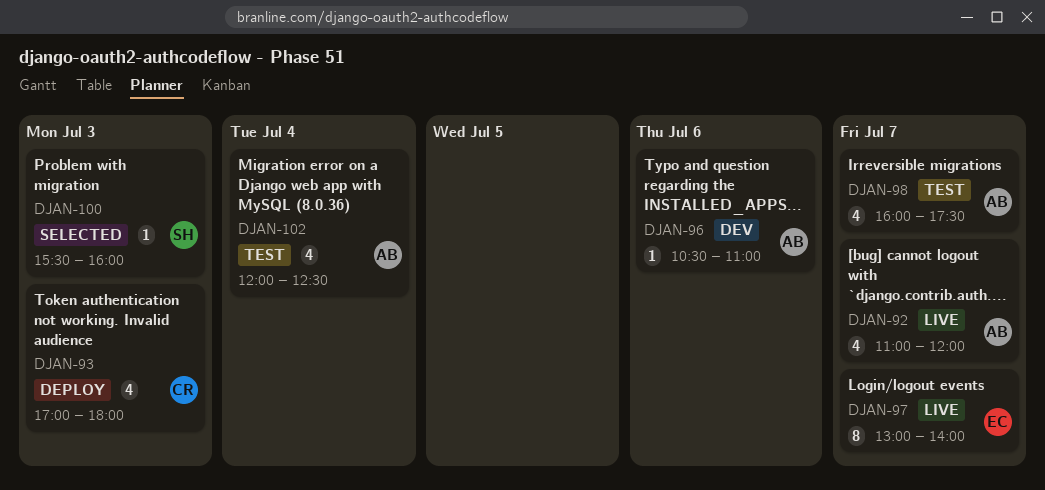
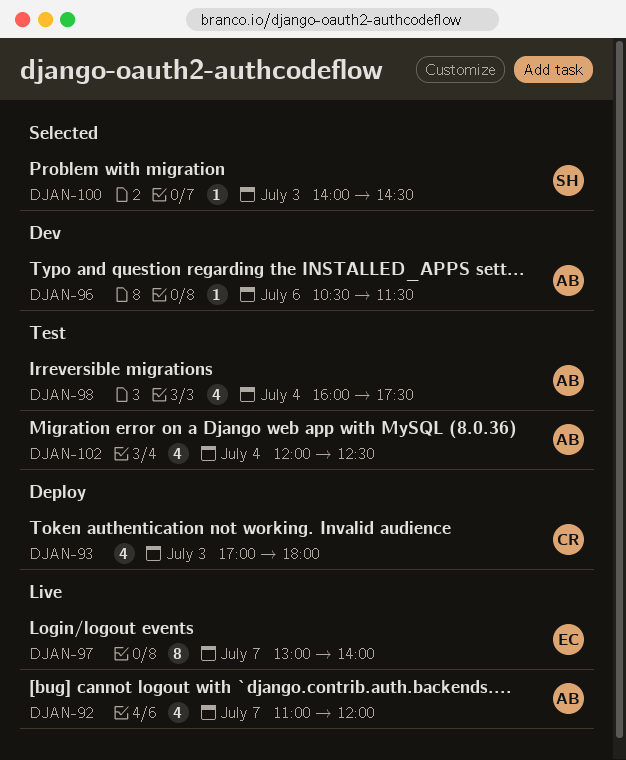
DJAN-96, ends: 11:00 -> 11:30
DJAN-98, day: Jul 7 -> Jul 4
DJAN-100, begins: 15:30 -> 14:00
DJAN-100, ends: 16:00 -> 14:30

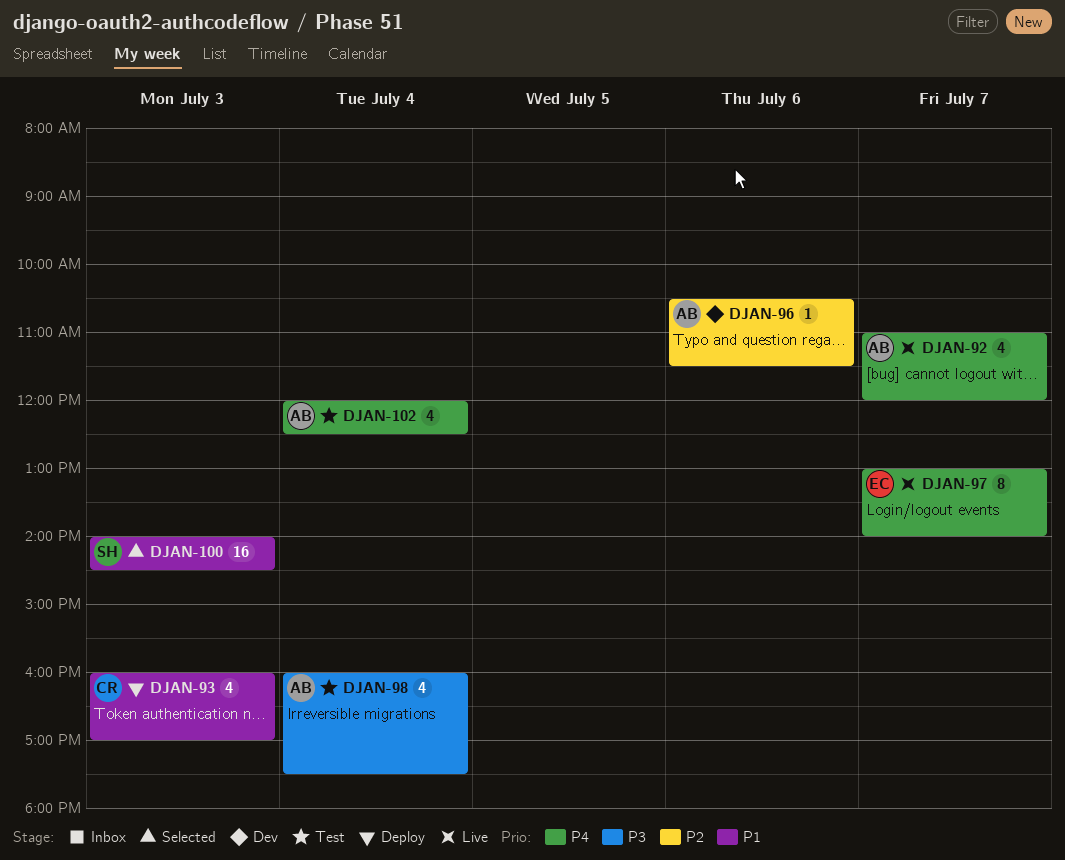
DJAN-93, begins: 17:00 -> 16:00
DJAN-93, ends: 18:00 -> 17:00
DJAN-100, estimate: 1 -> 16

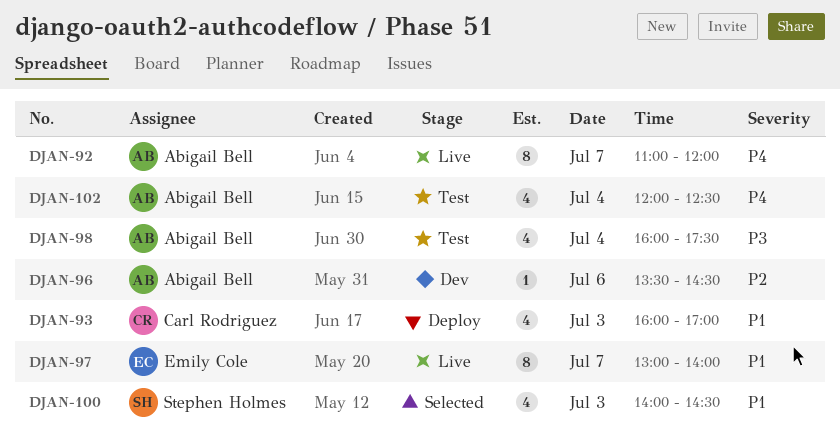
DJAN-92, estimate: 4 -> 8
DJAN-96, begins: 10:30 -> 13:30
DJAN-96, ends: 11:30 -> 14:30
DJAN-97, priority: P4 -> P1
DJAN-100, estimate: 16 -> 4

